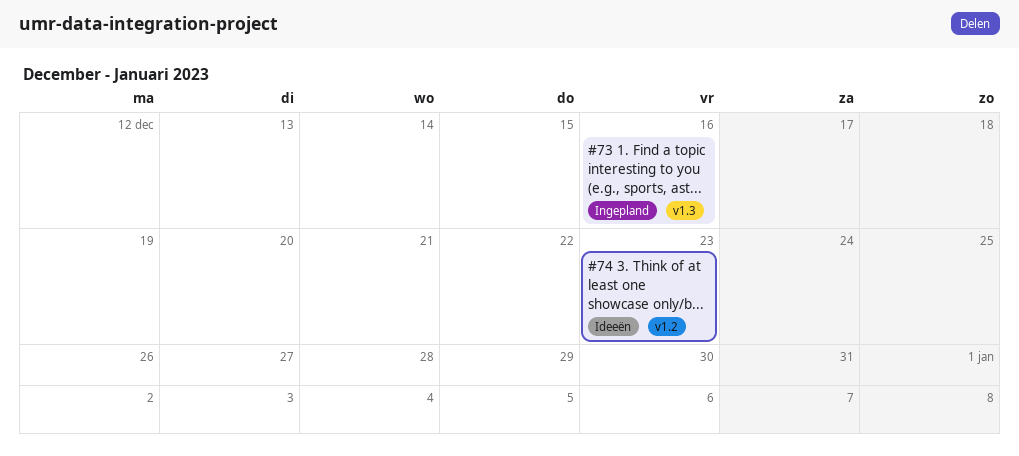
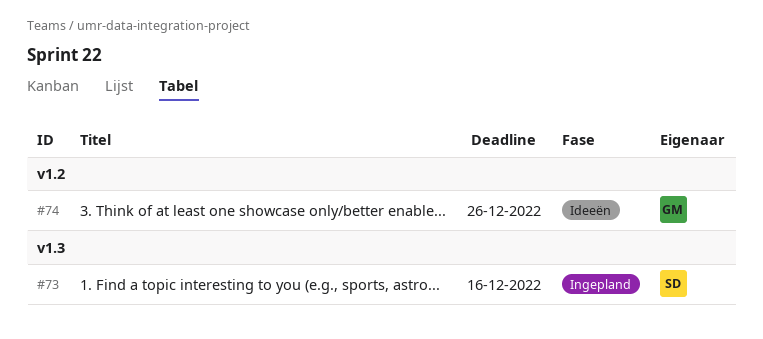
#74, due: Dec 23 -> Dec 26

